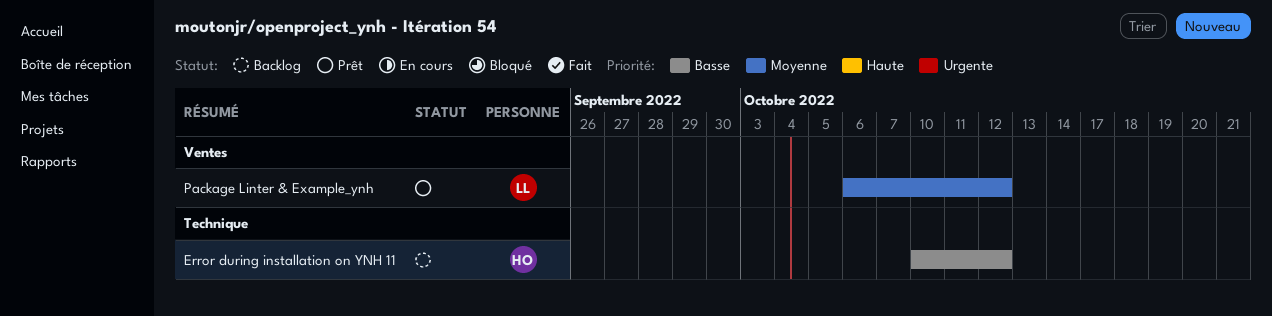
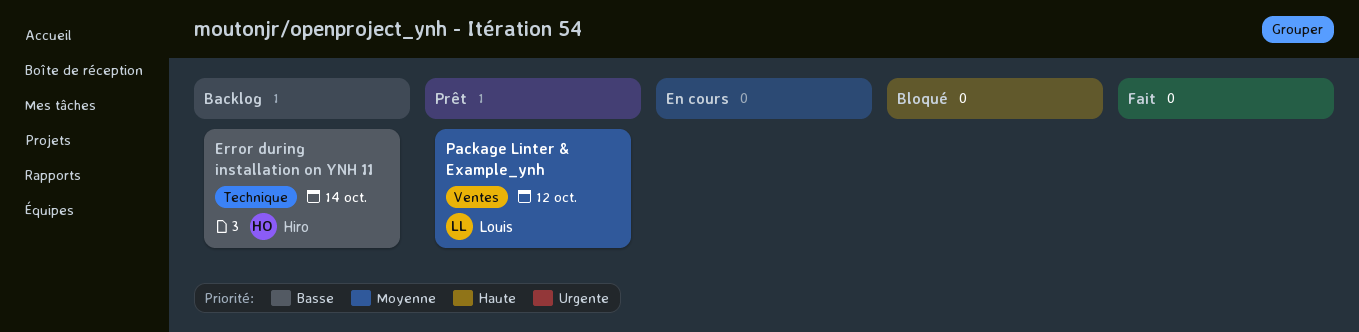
Error during installation on YNH 11, due: Oct 12 -> Oct 14

